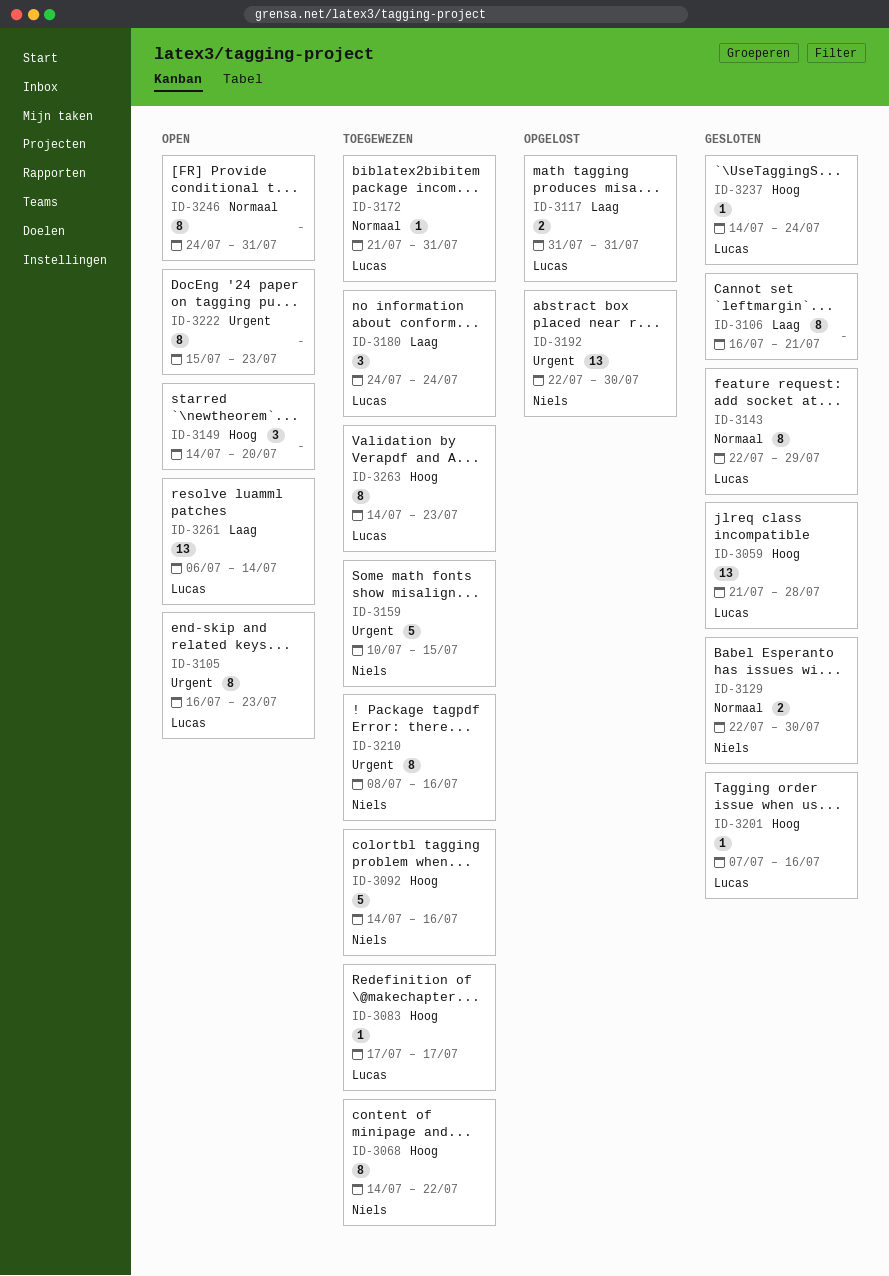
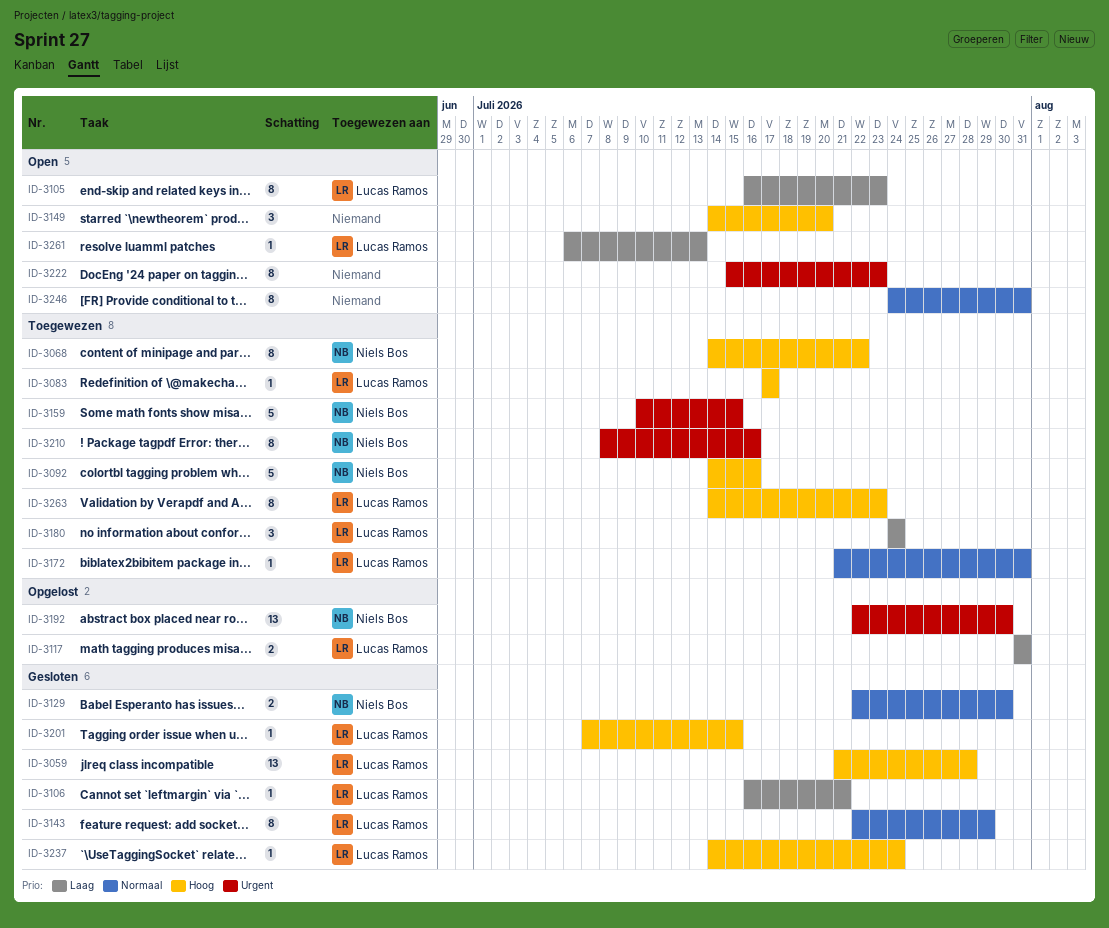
ID-3105, priority: Urgent -> Laag
ID-3106, owner: none -> Lucas Ramos
ID-3106, estimate: 8 -> 1
ID-3201, due: Jul 16 -> Jul 15
ID-3261, estimate: 13 -> 1
ID-3261, due: Jul 14 -> Jul 13

